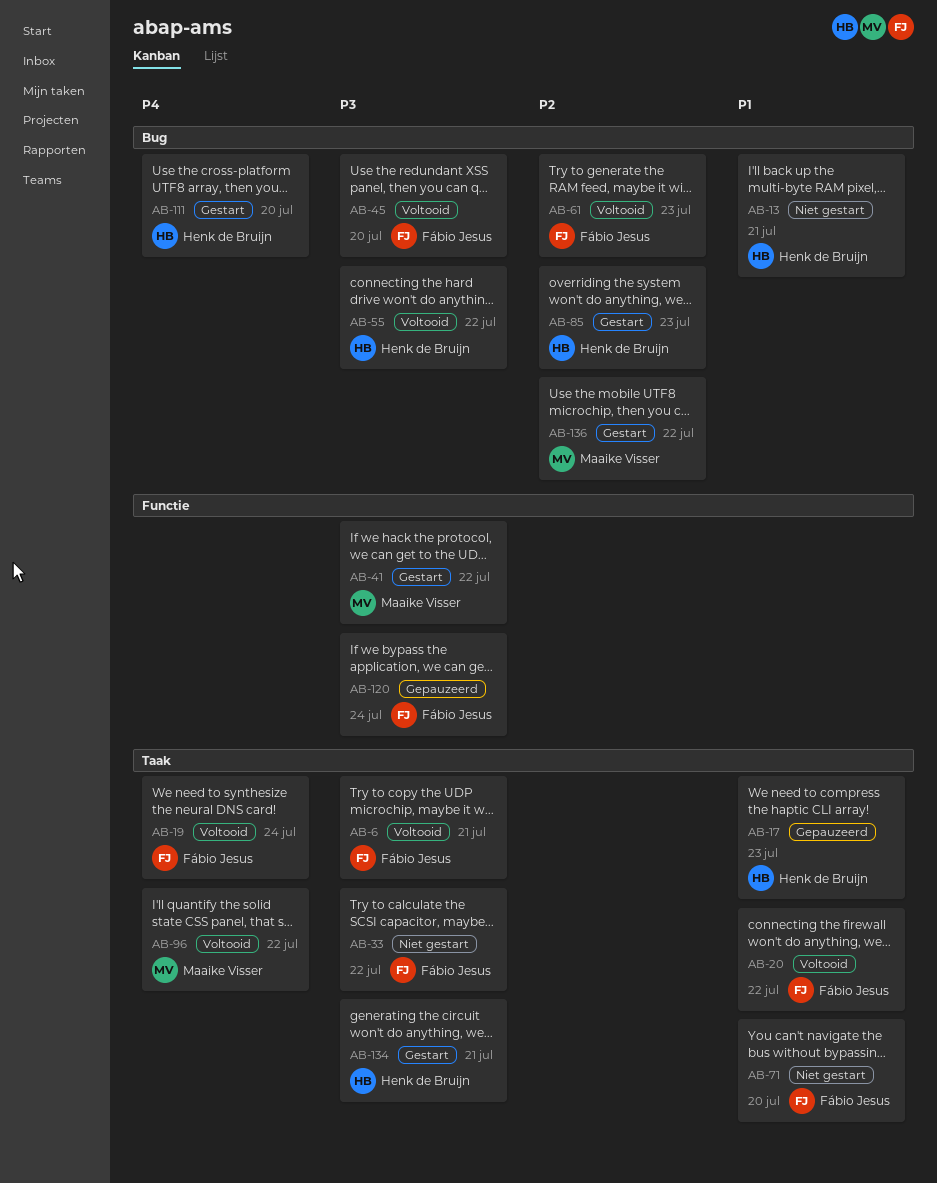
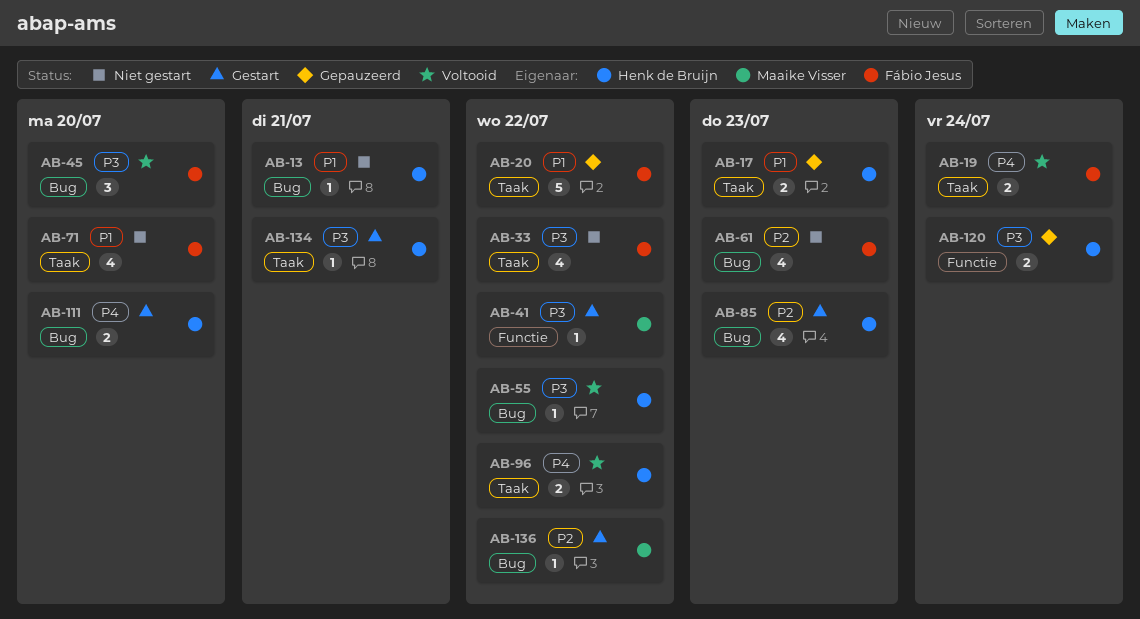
AB-6: present -> none
AB-20, status: Voltooid -> Gepauzeerd
AB-61, status: Voltooid -> Niet gestart
AB-96, owner: Maaike Visser -> Henk de Bruijn
AB-120, owner: Fábio Jesus -> Henk de Bruijn

